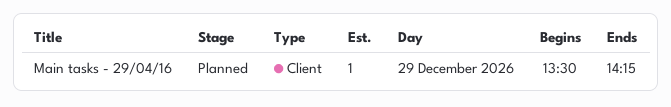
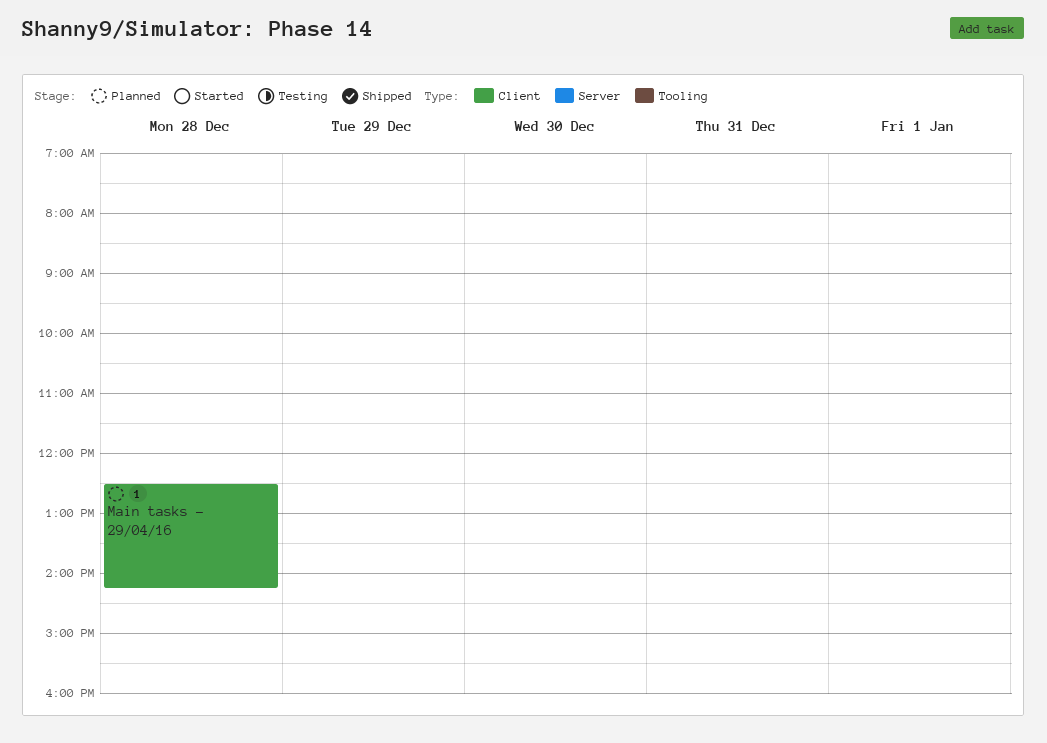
Main tasks - 29/04/16, day: Dec 29 -> Dec 28
Main tasks - 29/04/16, begins: 13:30 -> 12:30

